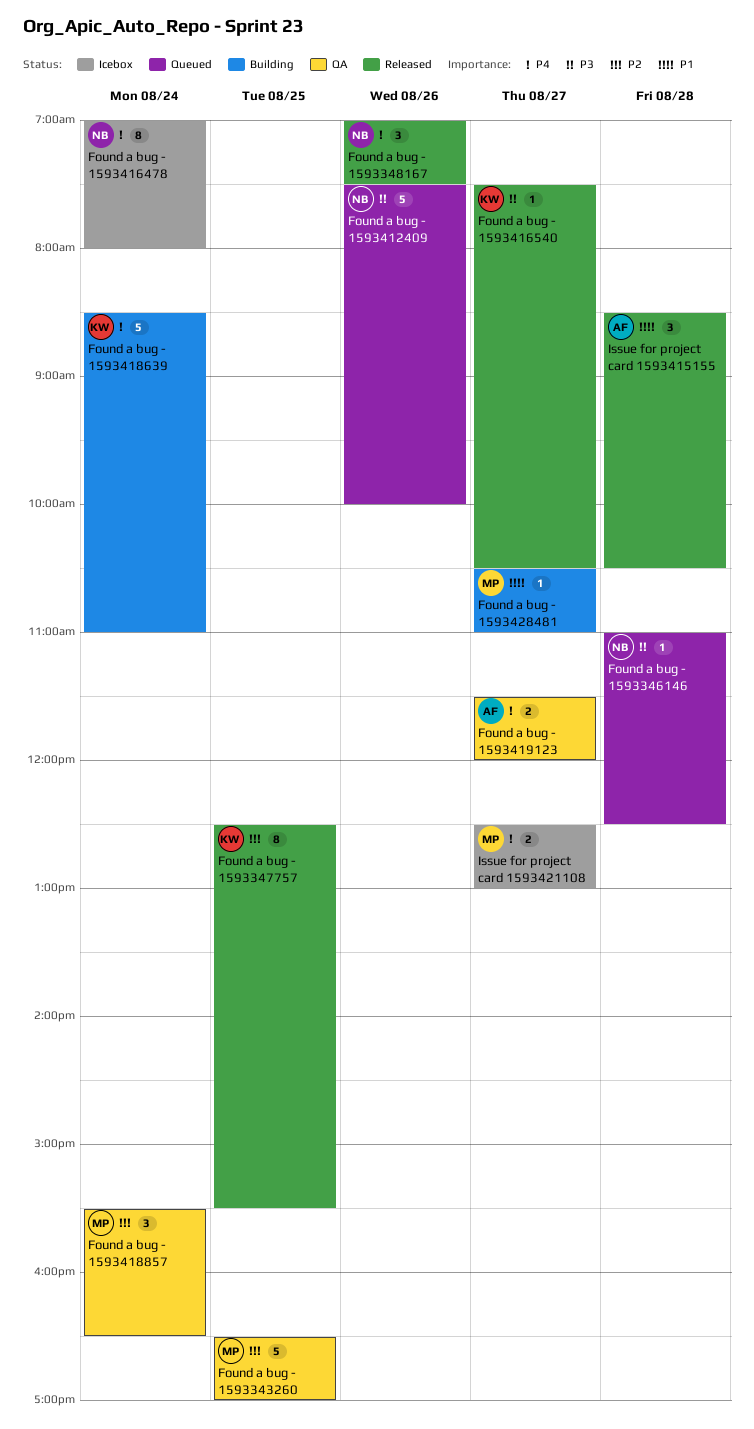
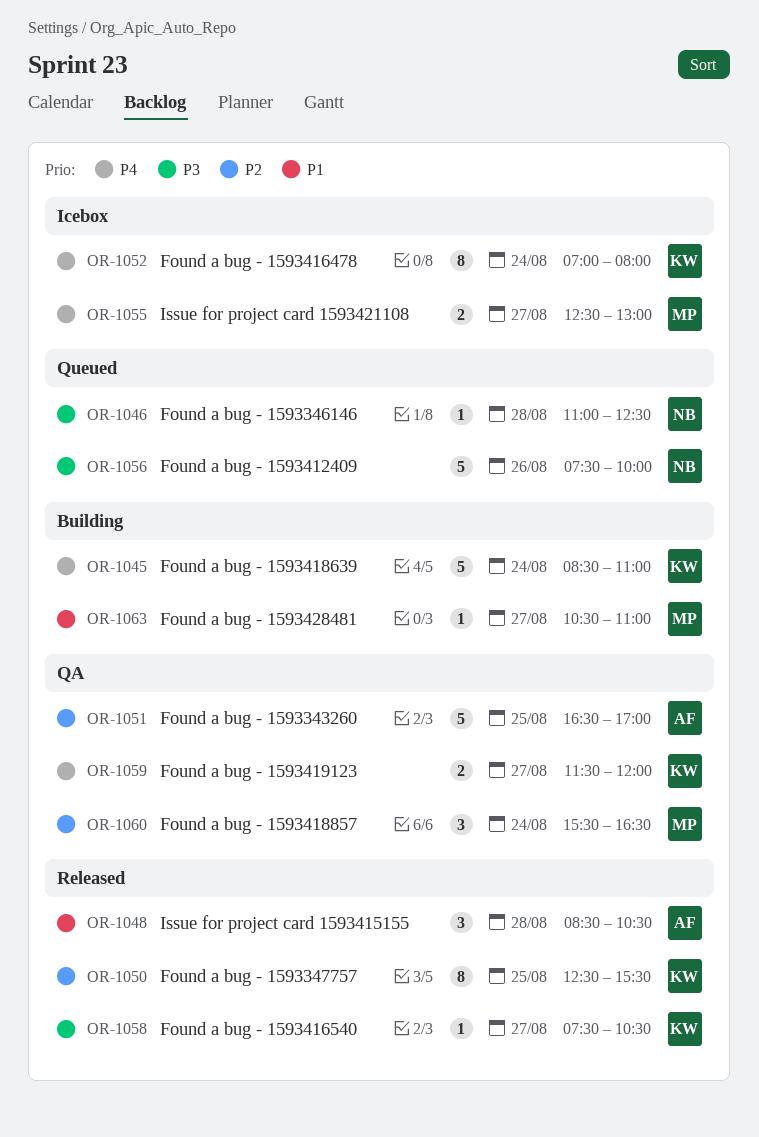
Found a bug - 1593343260, owner: MP -> AF
Found a bug - 1593348167: present -> none
Found a bug - 1593416478, owner: NB -> KW
Found a bug - 1593419123, owner: AF -> KW

